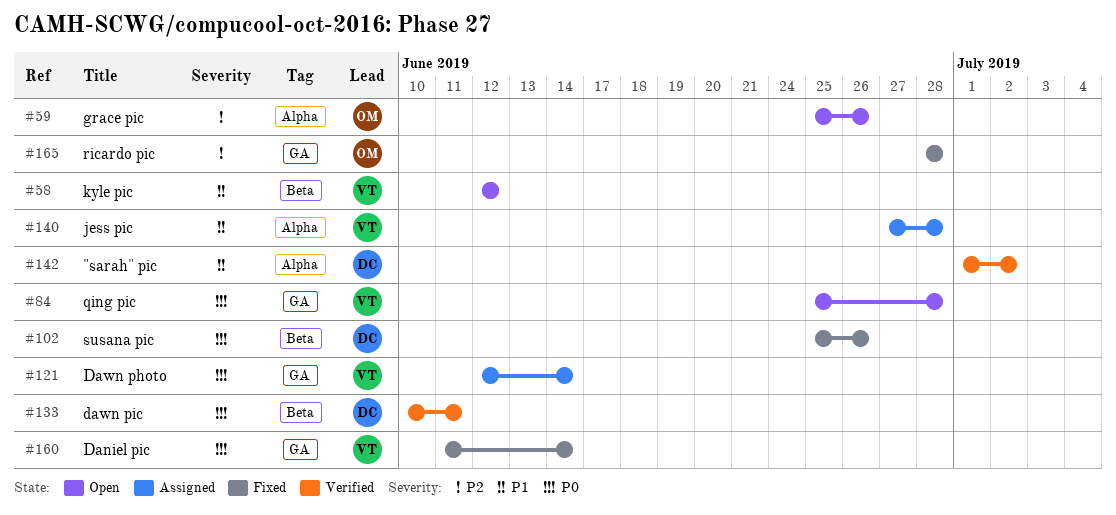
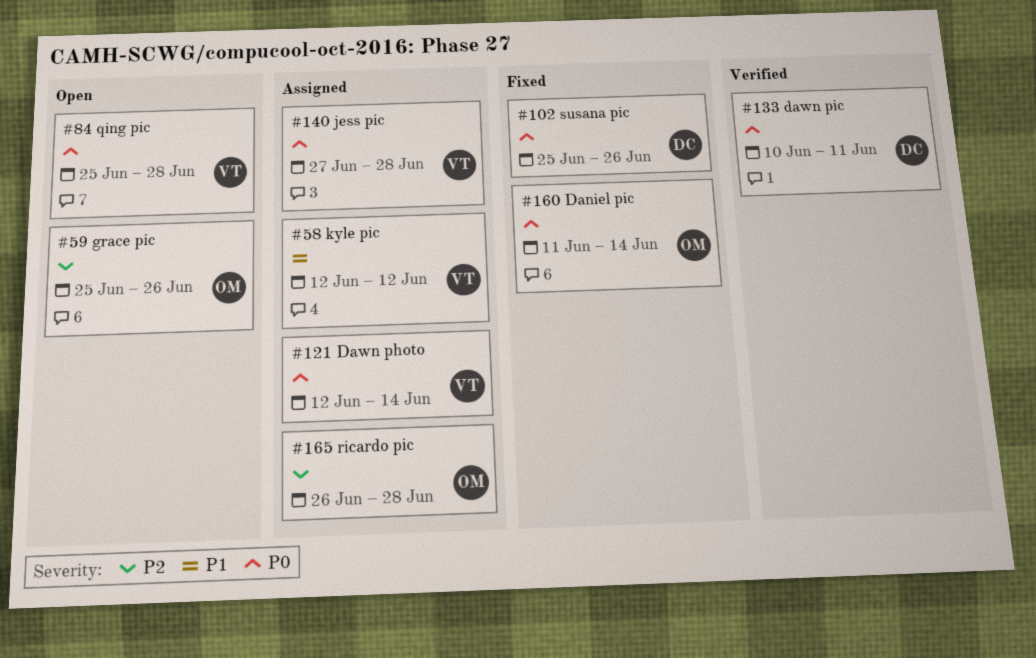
#58, status: Open -> Assigned
#140, priority: P1 -> P0
#142: present -> none
#160, owner: VT -> OM
#165, status: Fixed -> Assigned
#165, start: Jun 28 -> Jun 26

